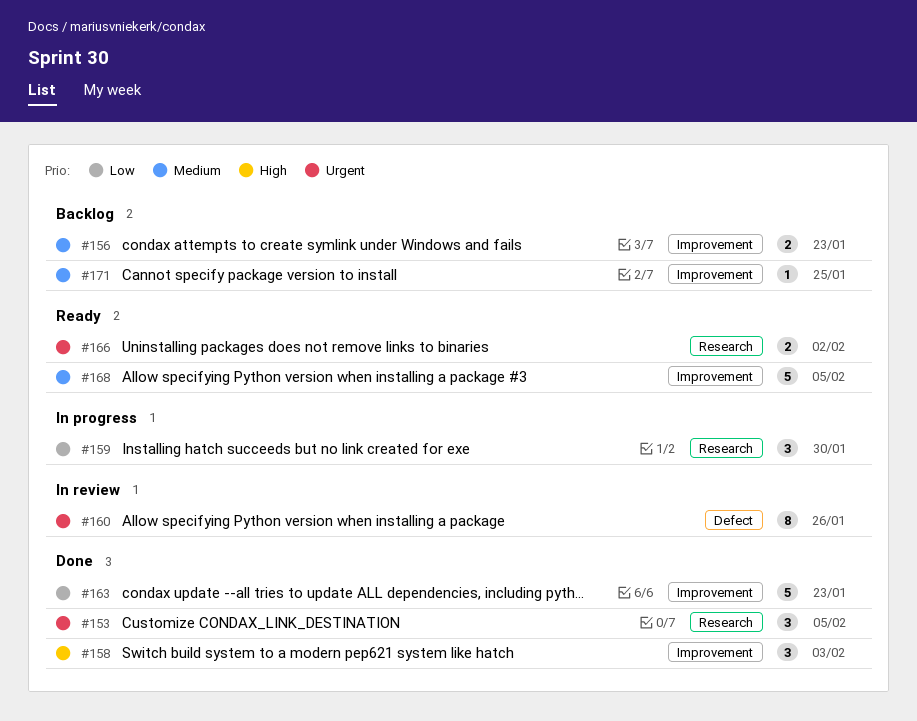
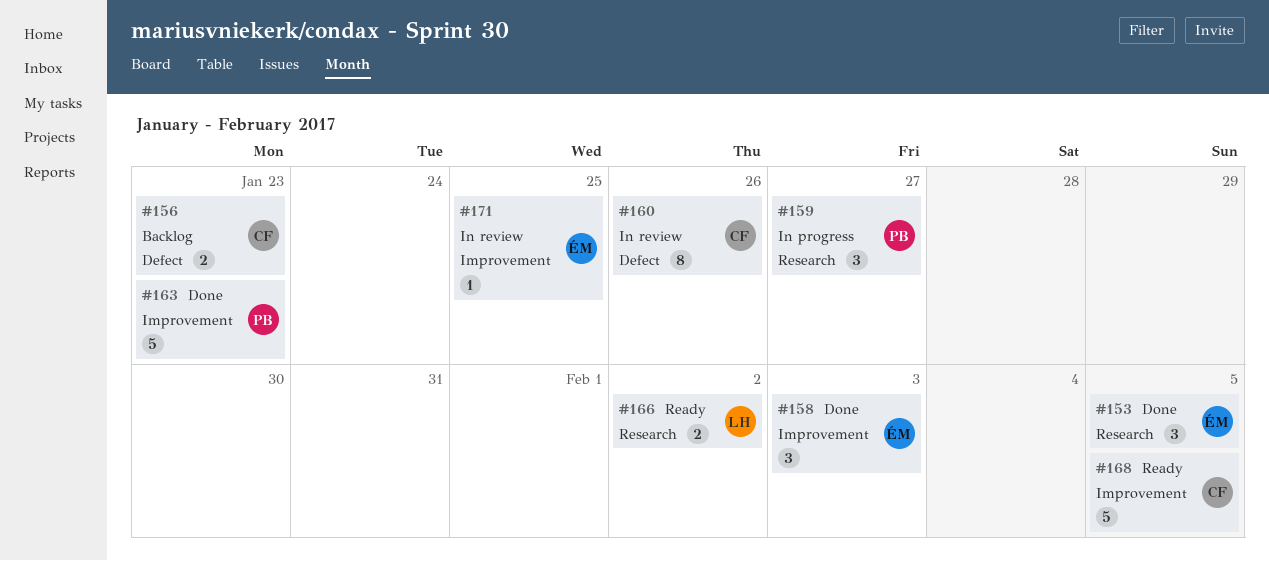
#156, label: Improvement -> Defect
#159, due: Jan 30 -> Jan 27
#171, status: Backlog -> In review

